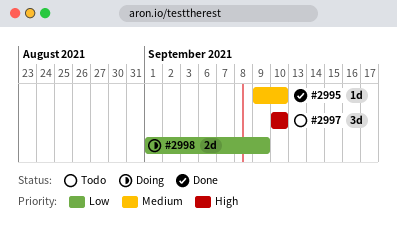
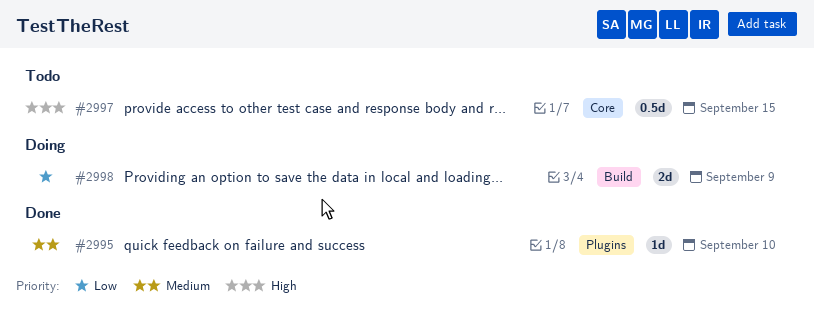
#2997, estimate: 3d -> 0.5d
#2997, due: Sep 10 -> Sep 15

